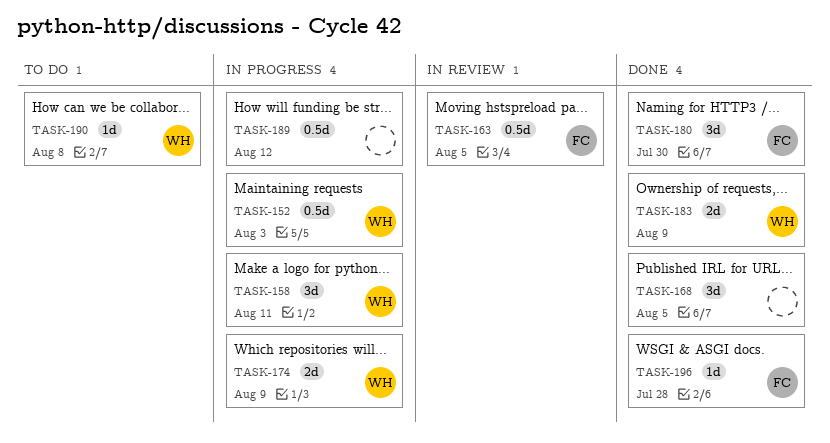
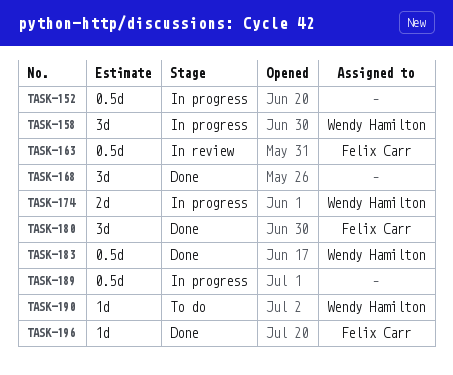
TASK-152, owner: Wendy Hamilton -> none
TASK-183, estimate: 2d -> 0.5d

